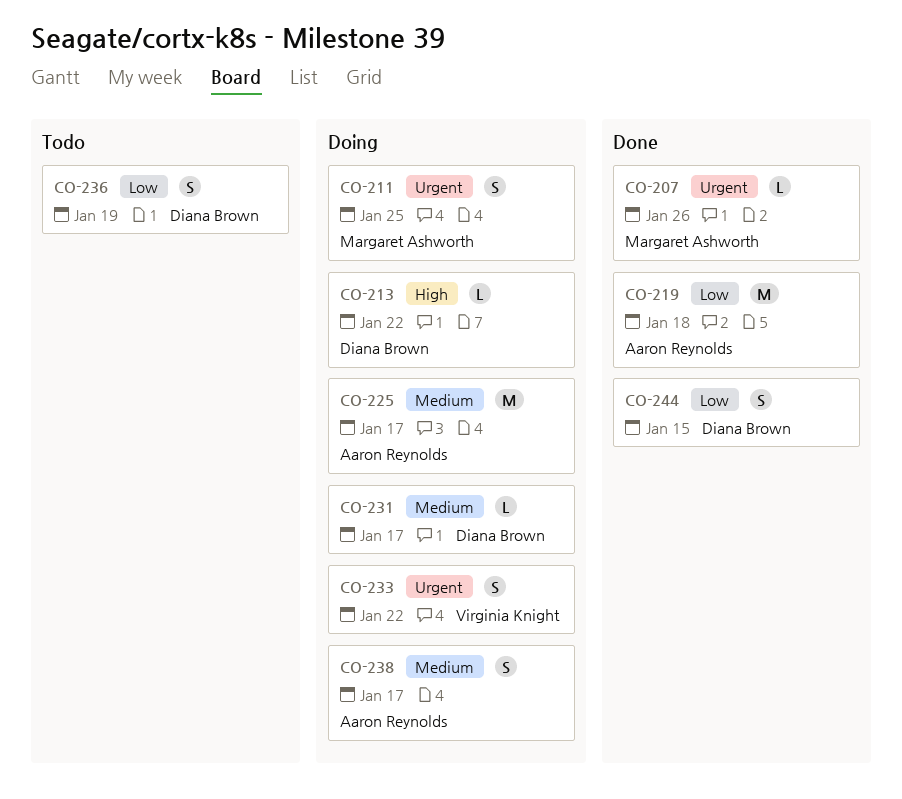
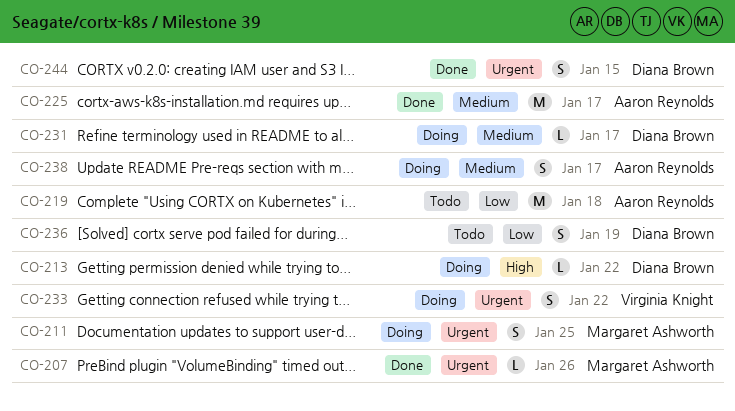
CO-219, status: Done -> Todo
CO-225, status: Doing -> Done
CO-244, priority: Low -> Urgent

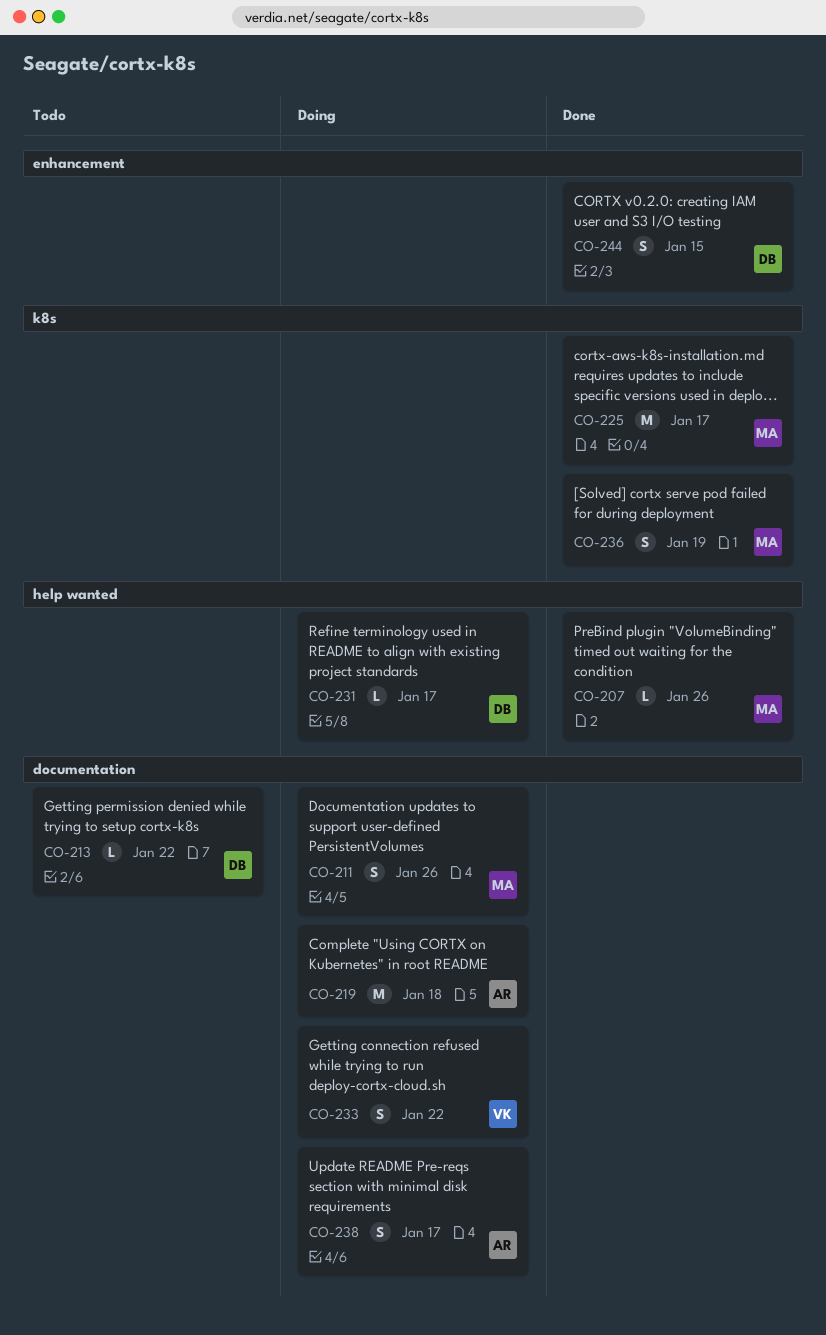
CO-211, due: Jan 25 -> Jan 26
CO-213, status: Doing -> Todo
CO-219, status: Todo -> Doing
CO-225, owner: Aaron Reynolds -> Margaret Ashworth
CO-236, status: Todo -> Done
CO-236, owner: Diana Brown -> Margaret Ashworth

